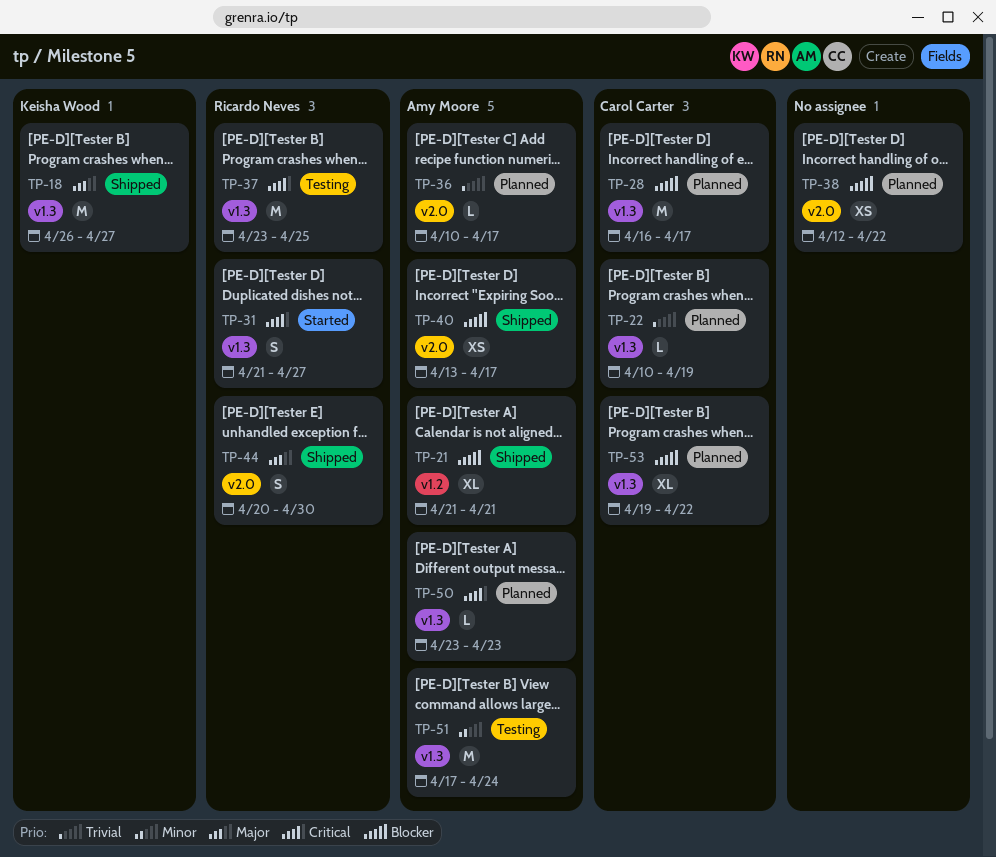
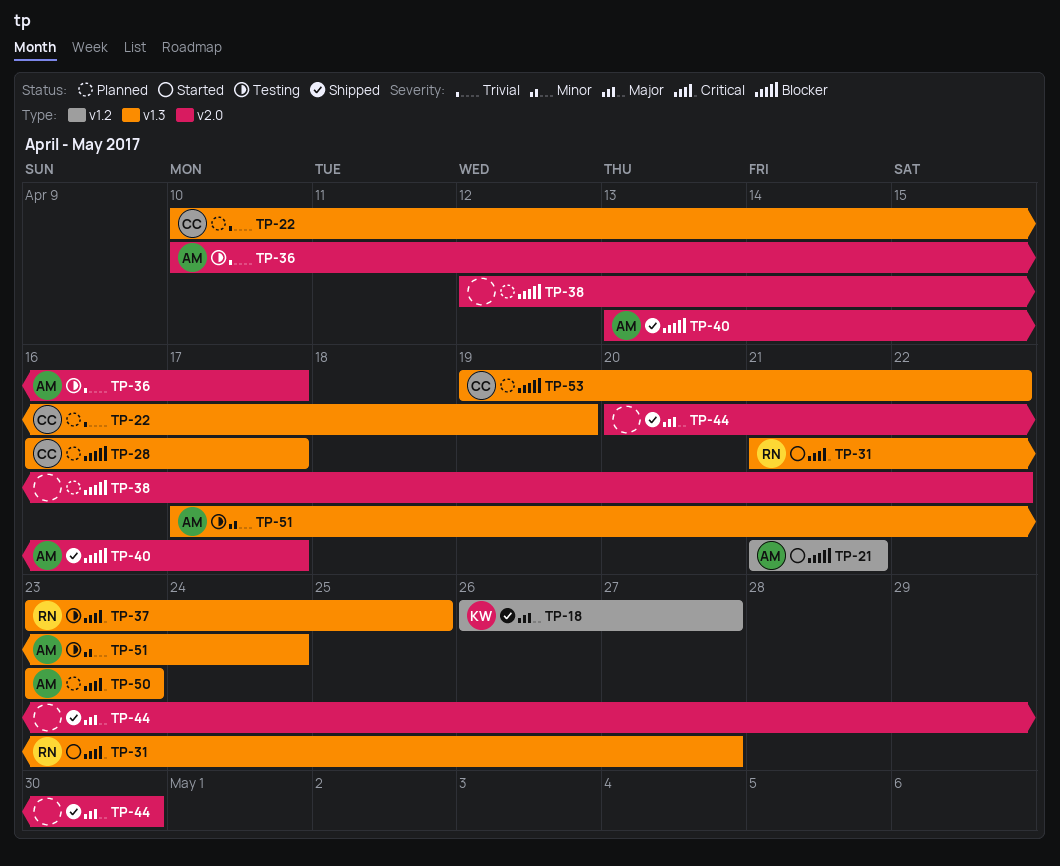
TP-18, label: v1.3 -> v1.2
TP-21, status: Shipped -> Started
TP-36, status: Planned -> Testing
TP-44, owner: Ricardo Neves -> none

